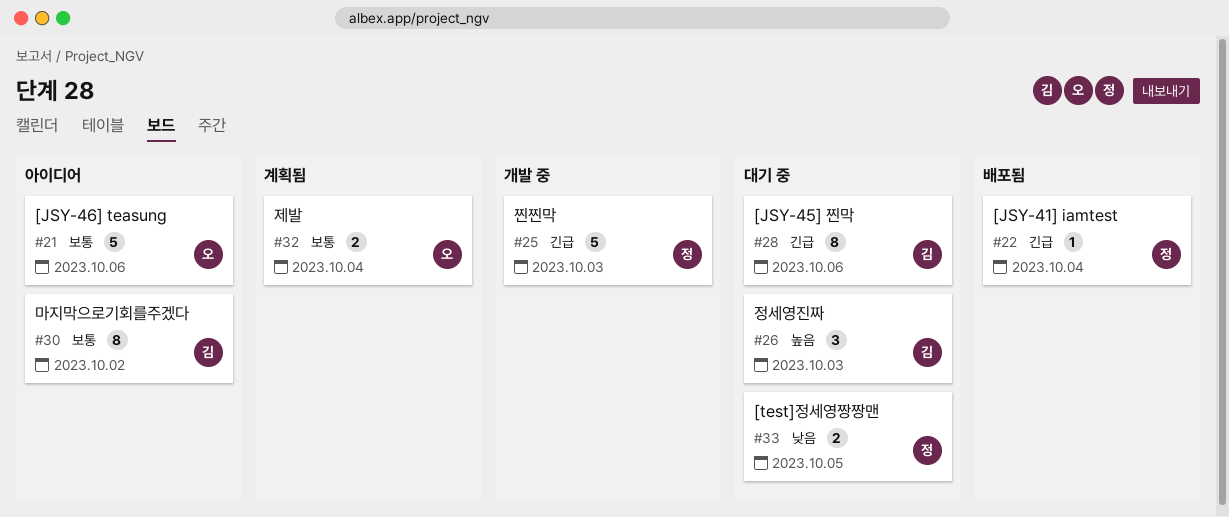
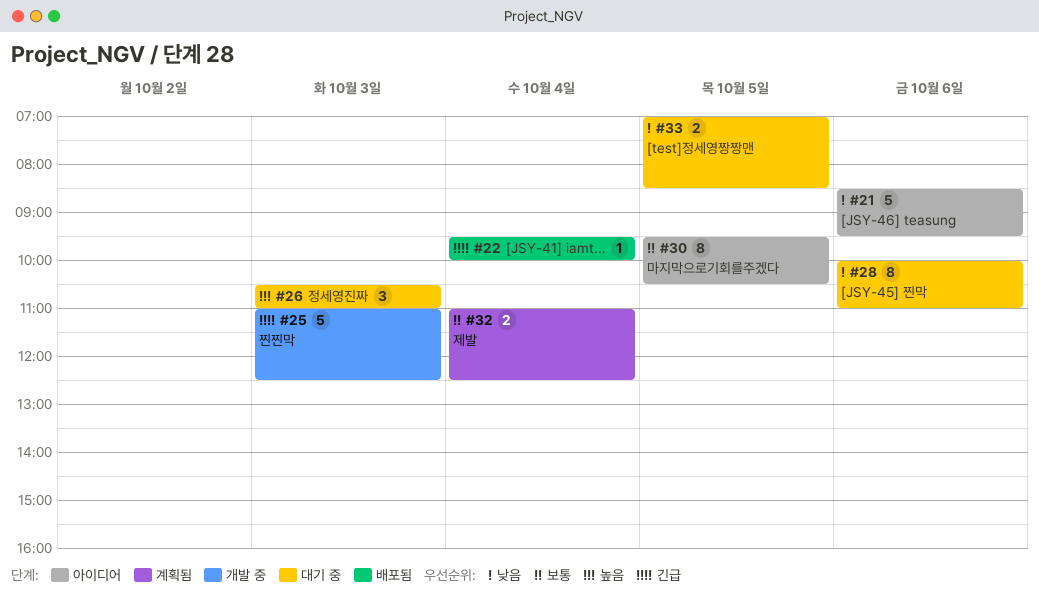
#21, priority: 보통 -> 낮음
#28, priority: 긴급 -> 낮음
#30, day: Oct 2 -> Oct 5

